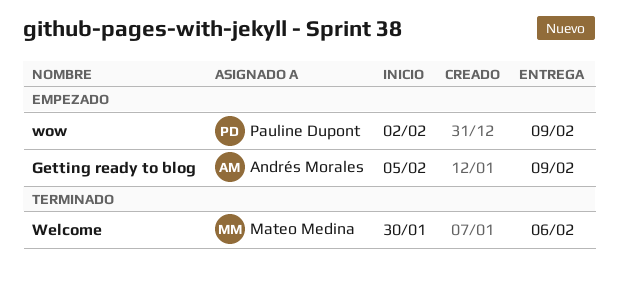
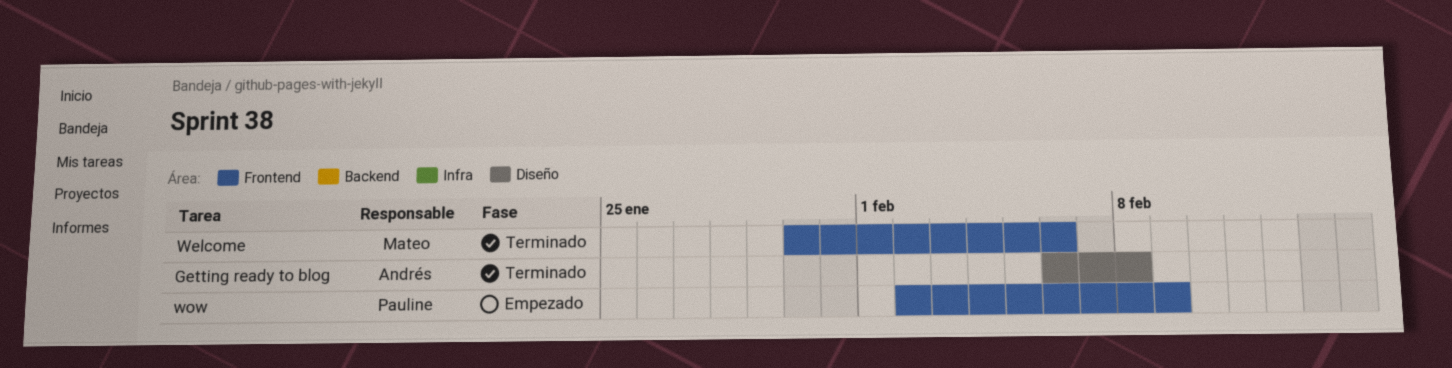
Getting ready to blog, status: Empezado -> Terminado
Getting ready to blog, start: Feb 5 -> Feb 6
Getting ready to blog, due: Feb 9 -> Feb 8

